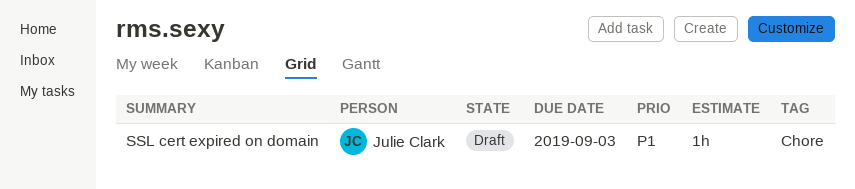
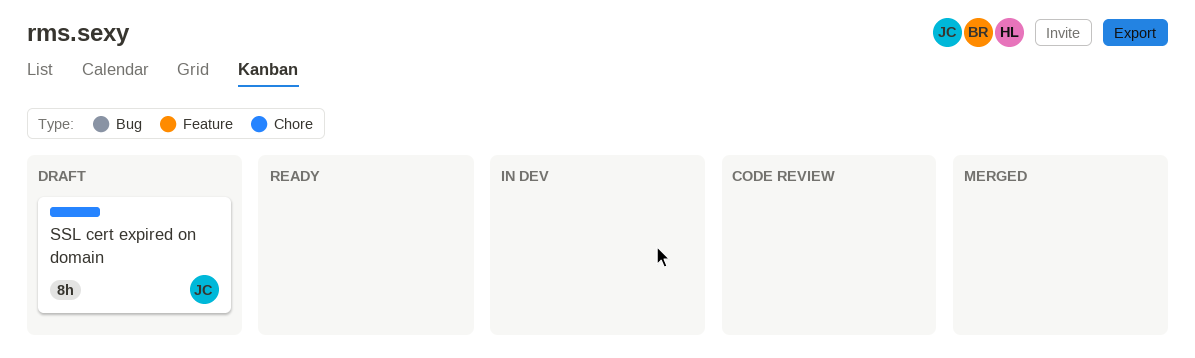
SSL cert expired on domain, estimate: 1h -> 8h

